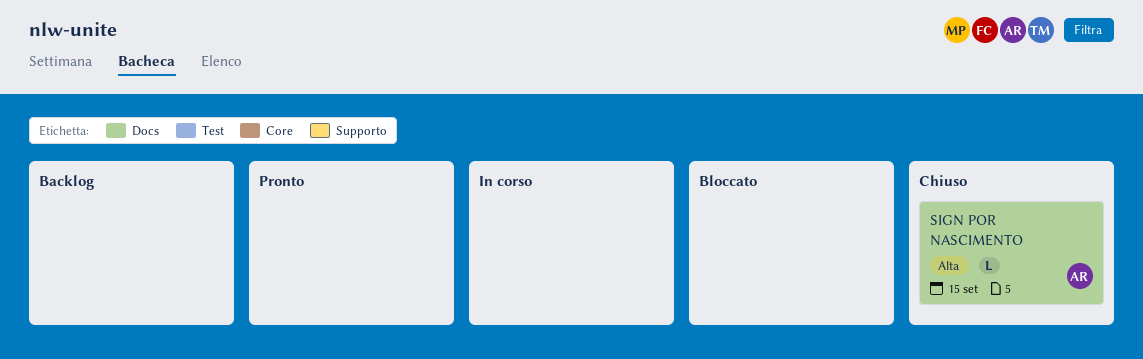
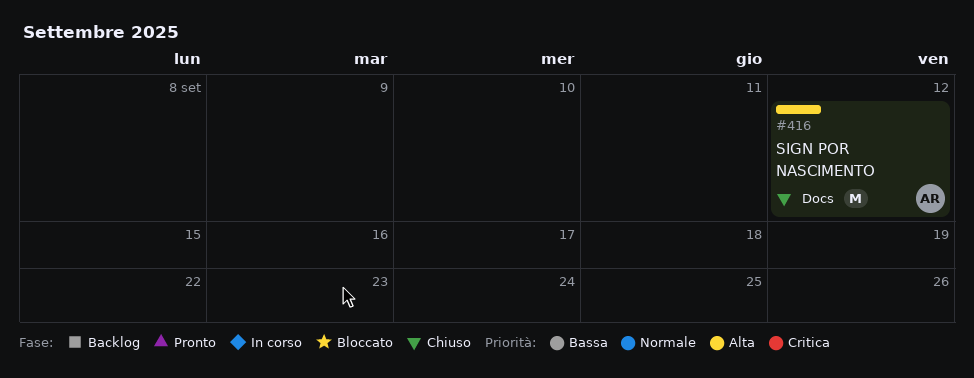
SIGN POR NASCIMENTO, estimate: L -> M
SIGN POR NASCIMENTO, due: Sep 15 -> Sep 12

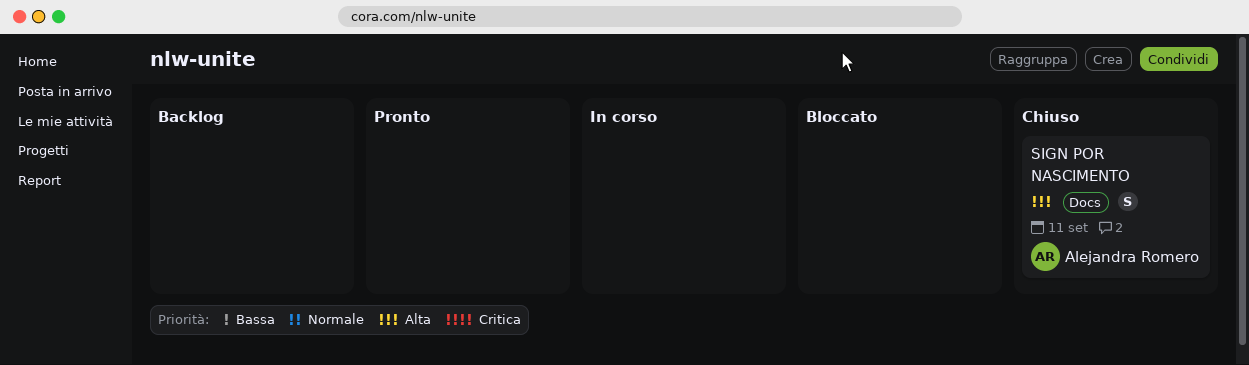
SIGN POR NASCIMENTO, estimate: M -> S
SIGN POR NASCIMENTO, due: Sep 12 -> Sep 11

